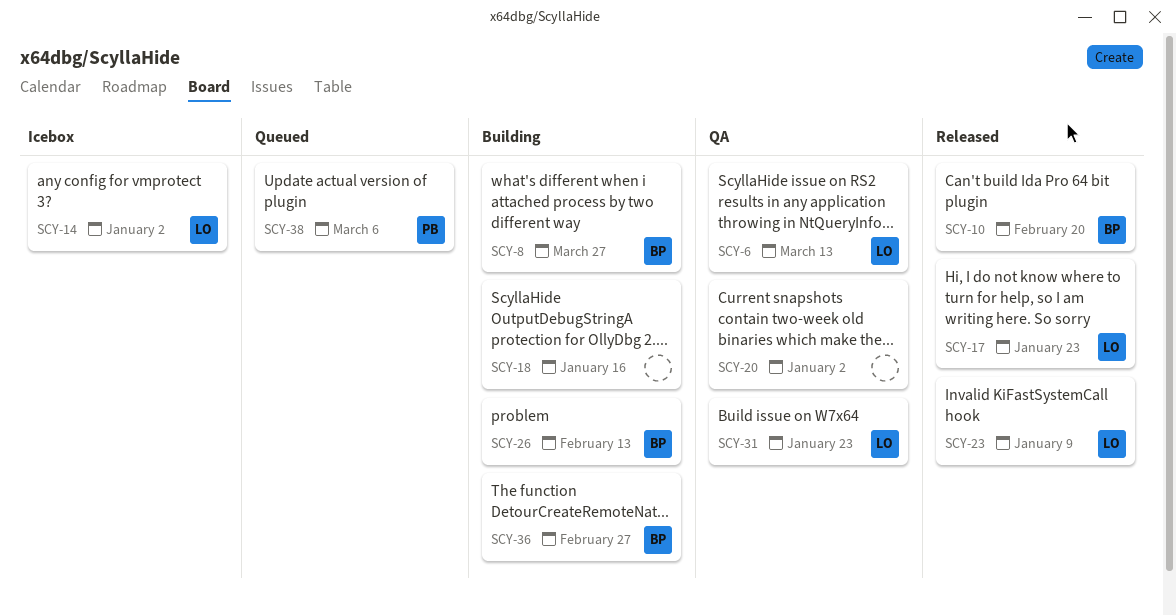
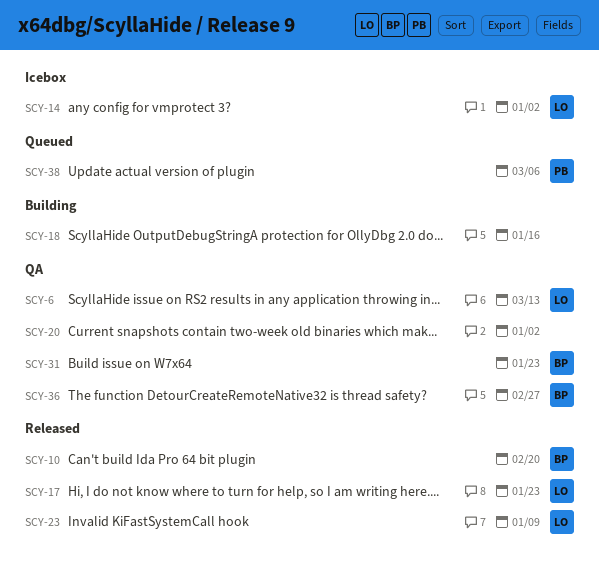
SCY-8: present -> none
SCY-26: present -> none
SCY-31, owner: LO -> BP
SCY-36, status: Building -> QA

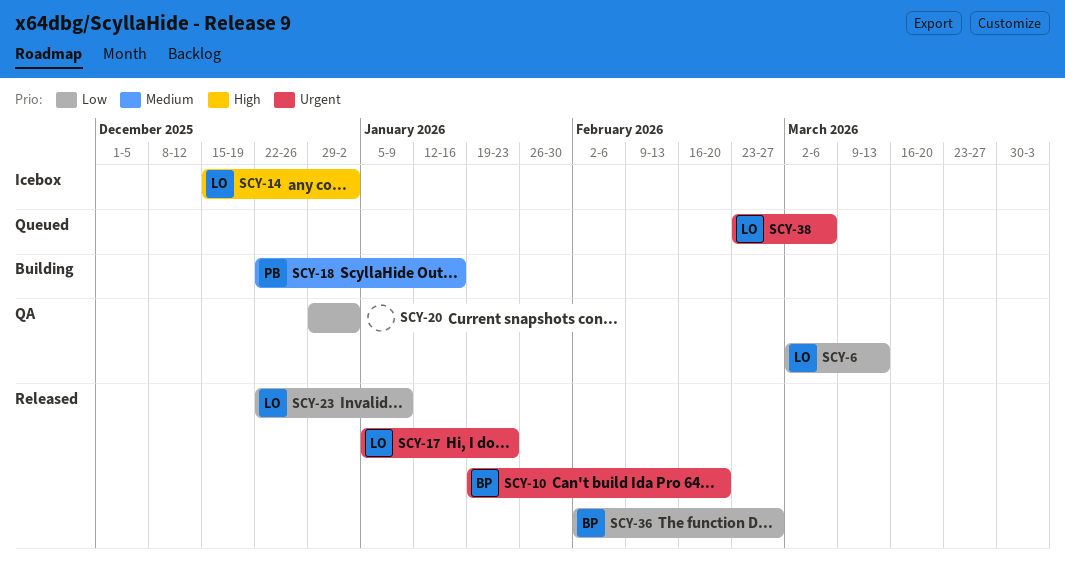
SCY-18, owner: none -> PB
SCY-31: present -> none
SCY-36, status: QA -> Released
SCY-38, owner: PB -> LO

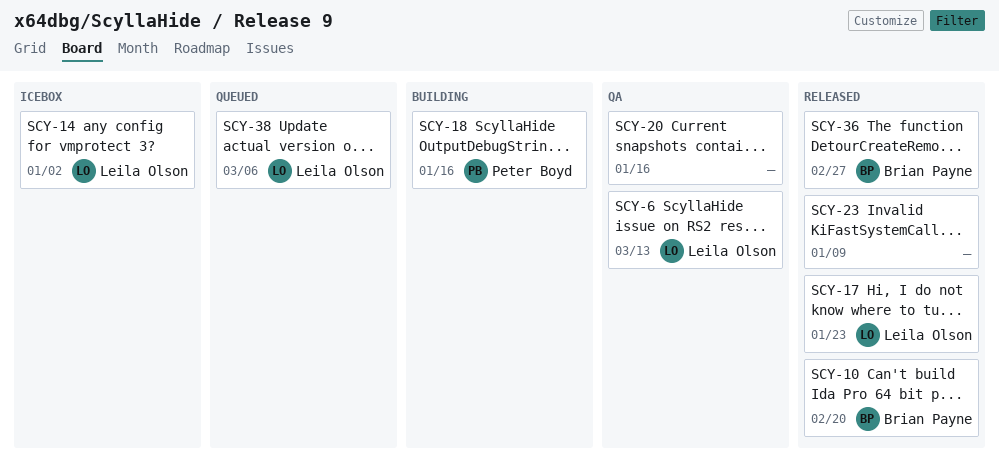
SCY-20, due: Jan 2 -> Jan 16
SCY-23, owner: Leila Olson -> none

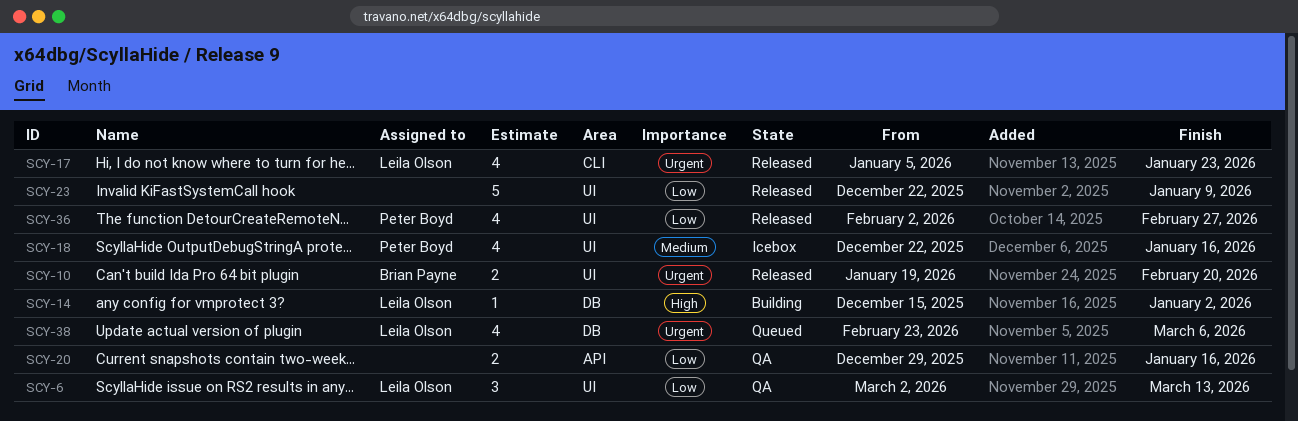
SCY-14, status: Icebox -> Building
SCY-18, status: Building -> Icebox
SCY-36, owner: Brian Payne -> Peter Boyd

